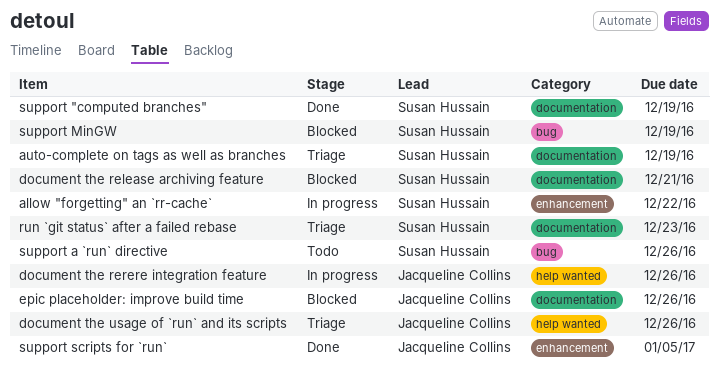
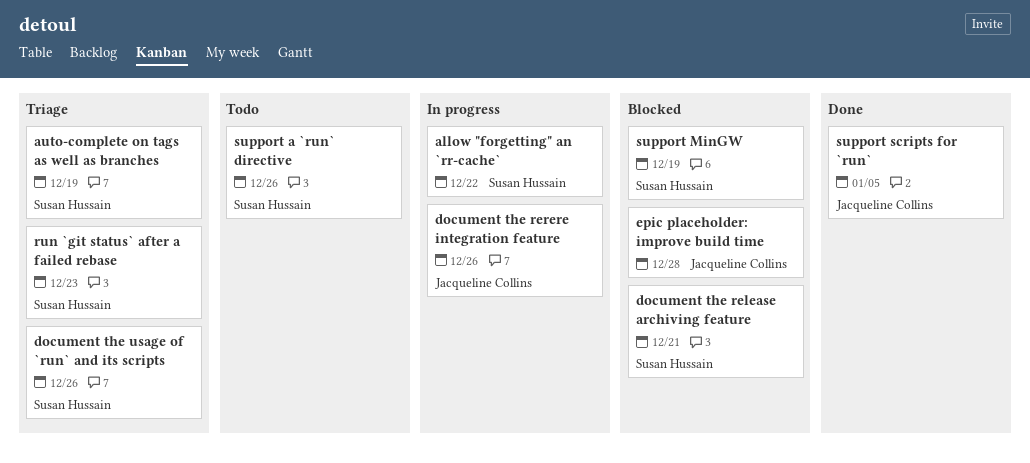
document the usage of `run` and its scripts, owner: Jacqueline Collins -> Susan Hussain
epic placeholder: improve build time, due: Dec 26 -> Dec 28
support "computed branches": present -> none

